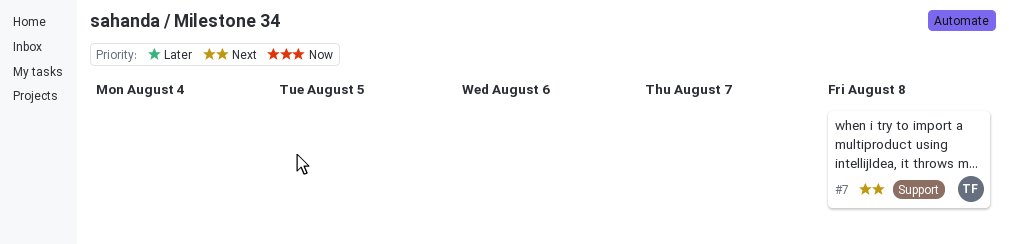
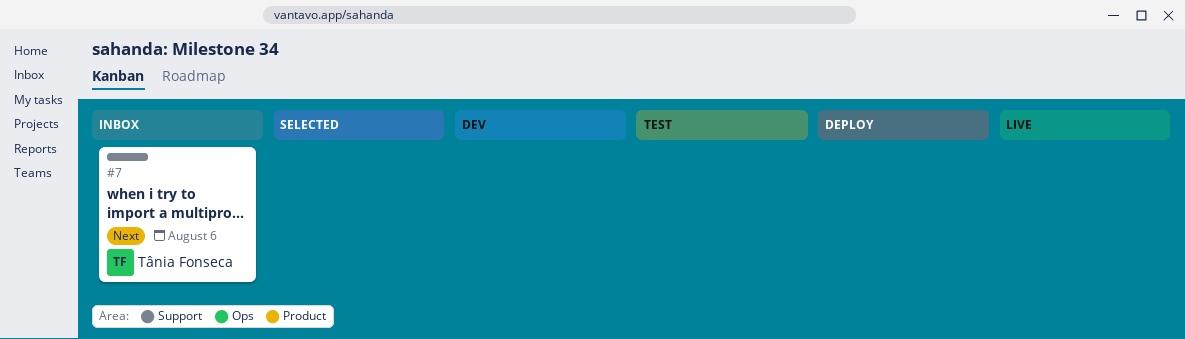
#7, due: Aug 8 -> Aug 6

